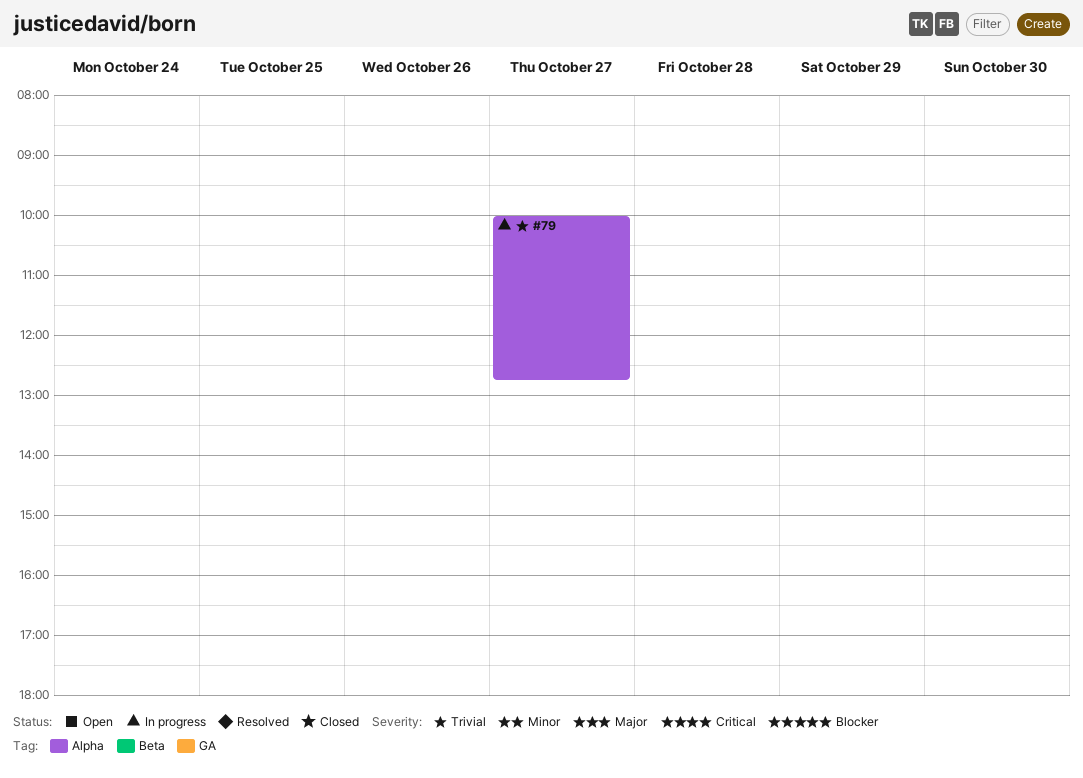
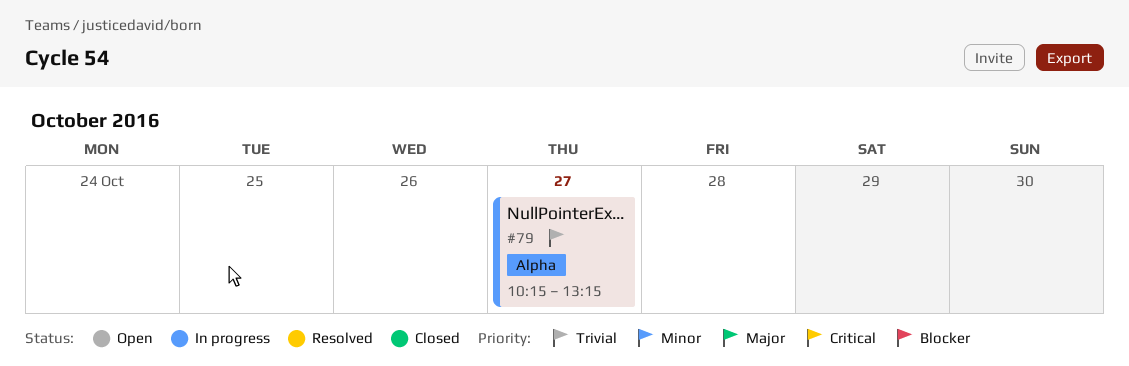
#79, begins: 10:00 -> 10:15
#79, ends: 12:45 -> 13:15

